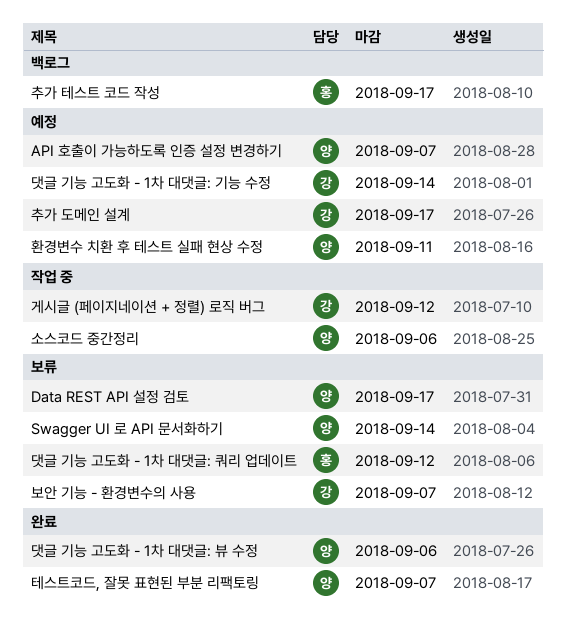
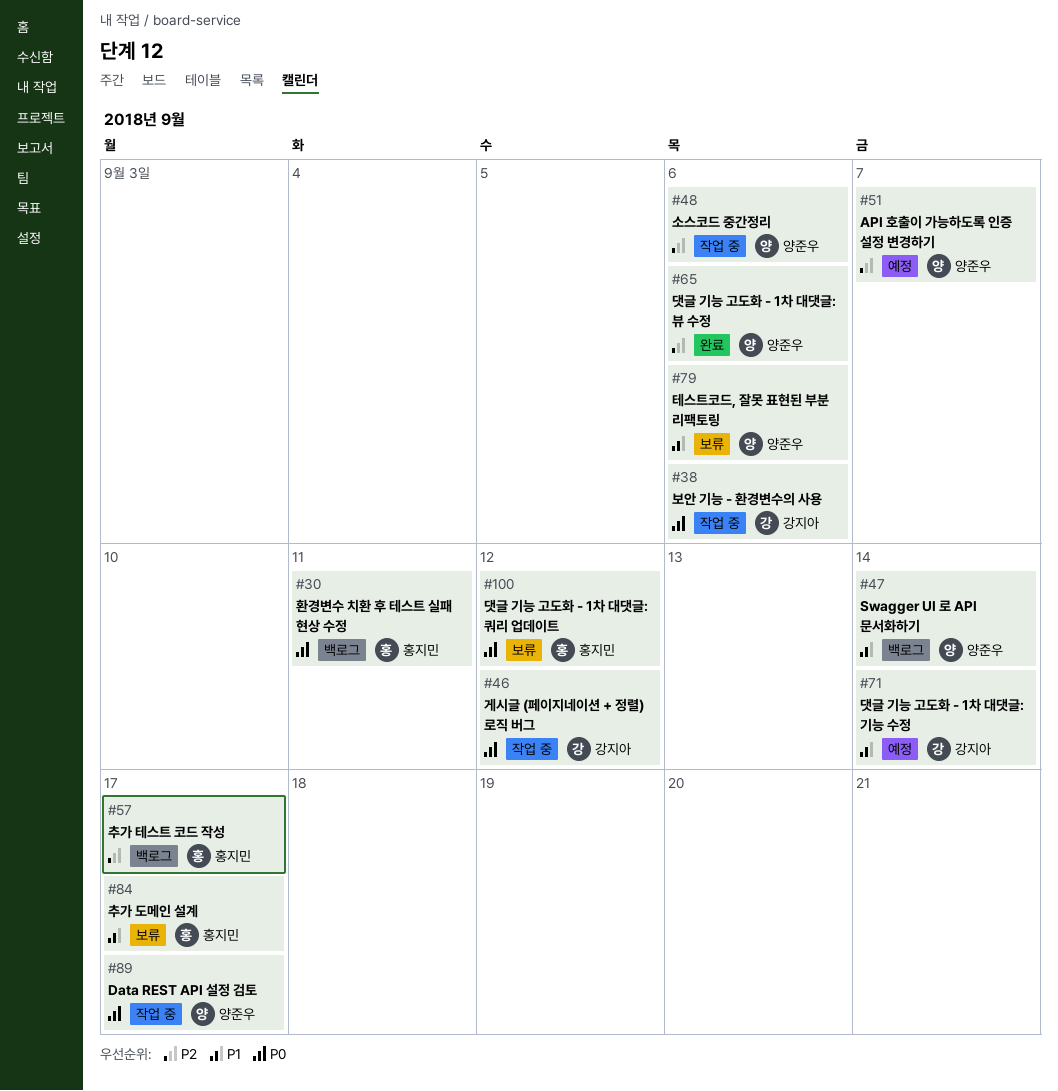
Data REST API 설정 검토, status: 보류 -> 작업 중
Swagger UI 로 API 문서화하기, status: 보류 -> 백로그
보안 기능 - 환경변수의 사용, status: 보류 -> 작업 중
보안 기능 - 환경변수의 사용, due: Sep 7 -> Sep 6
추가 도메인 설계, status: 예정 -> 보류
추가 도메인 설계, owner: 강지아 -> 홍지민
테스트코드, 잘못 표현된 부분 리팩토링, status: 완료 -> 보류
테스트코드, 잘못 표현된 부분 리팩토링, due: Sep 7 -> Sep 6
환경변수 치환 후 테스트 실패 현상 수정, status: 예정 -> 백로그
환경변수 치환 후 테스트 실패 현상 수정, owner: 양준우 -> 홍지민

